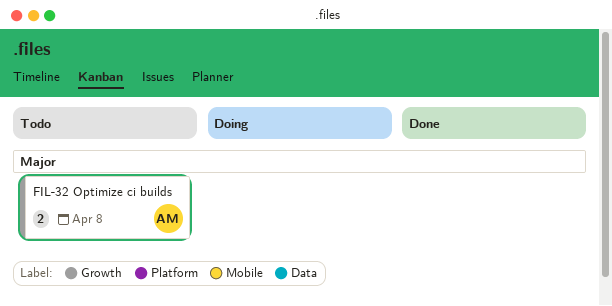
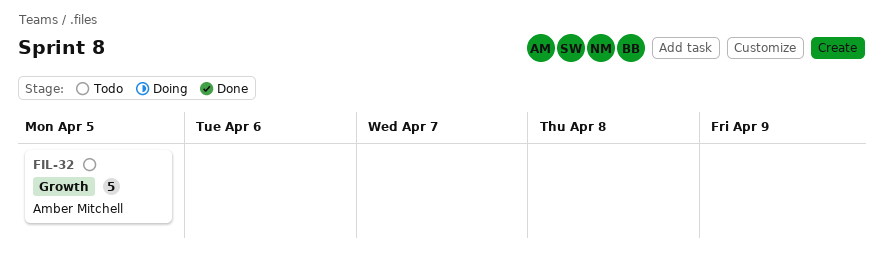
FIL-32, estimate: 2 -> 5
FIL-32, due: Apr 8 -> Apr 5

